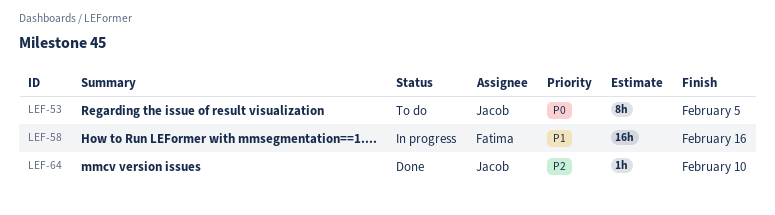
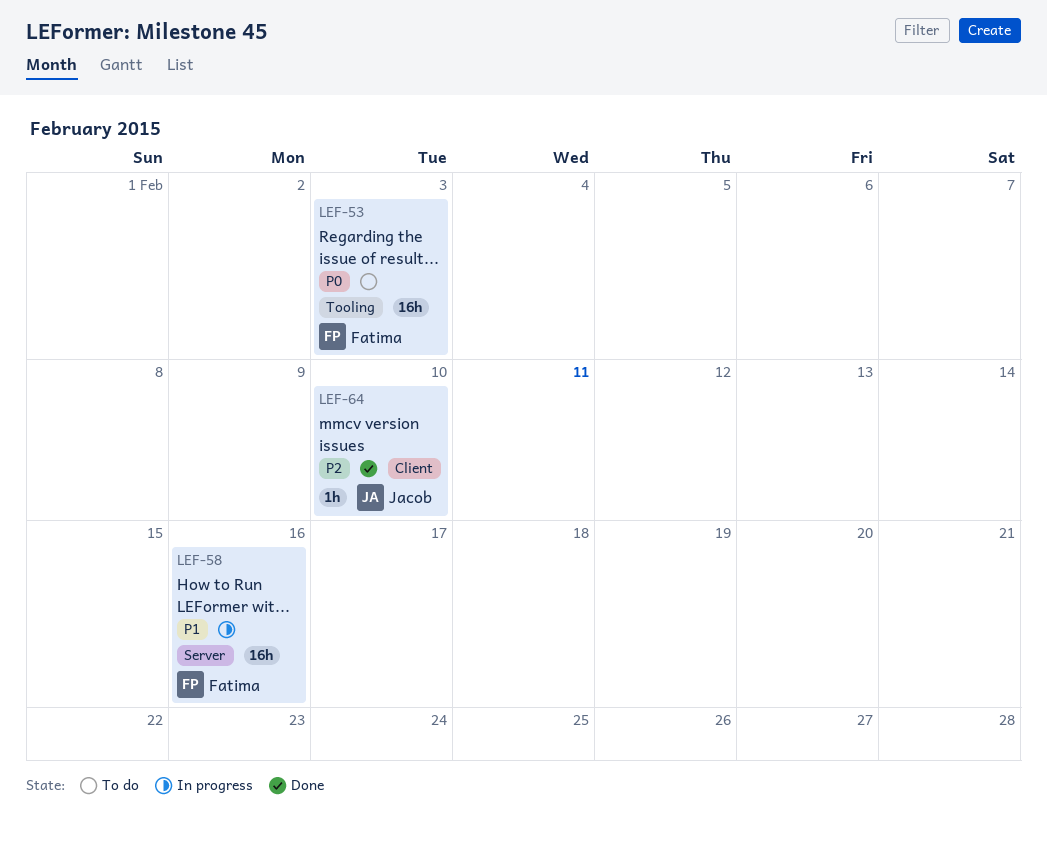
LEF-53, owner: Jacob -> Fatima
LEF-53, estimate: 8h -> 16h
LEF-53, due: Feb 5 -> Feb 3

